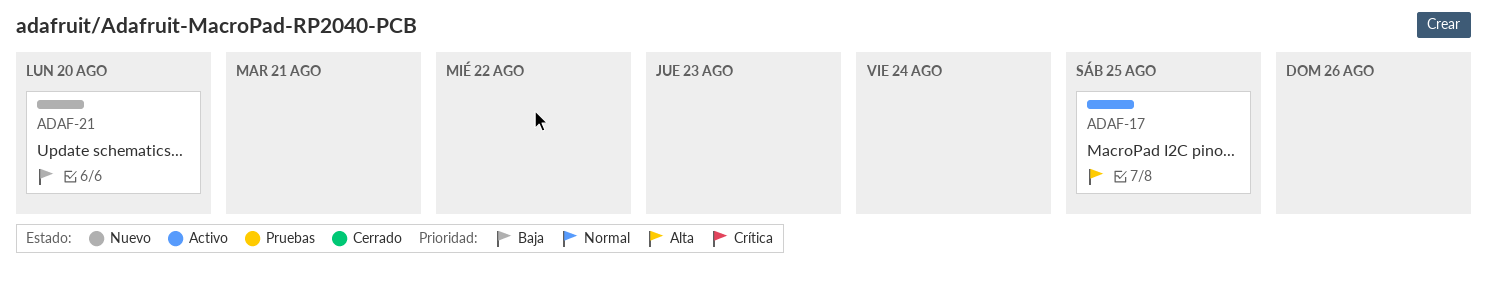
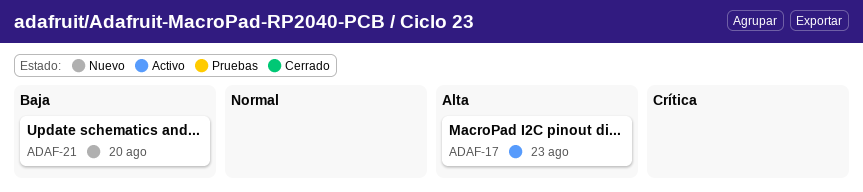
ADAF-17, due: Aug 25 -> Aug 23

